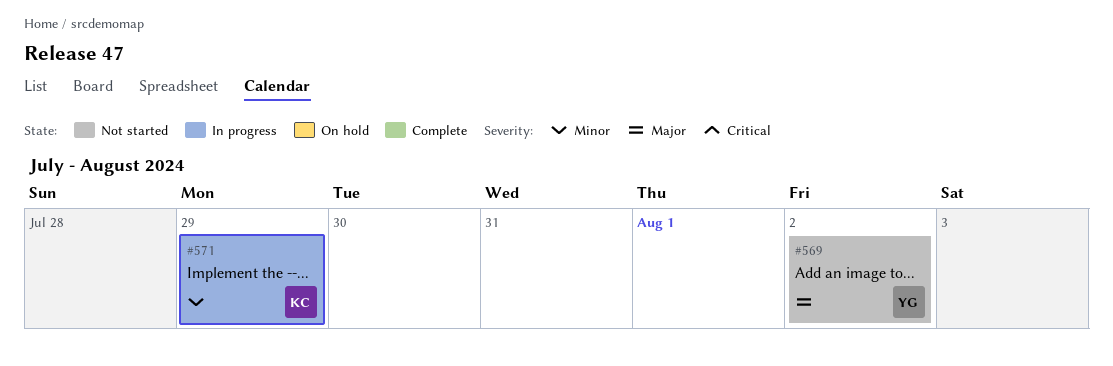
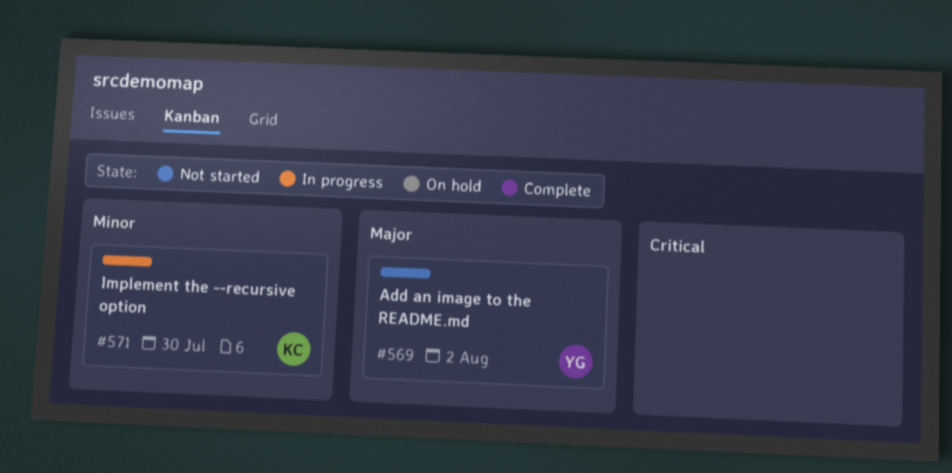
#571, due: Jul 29 -> Jul 30

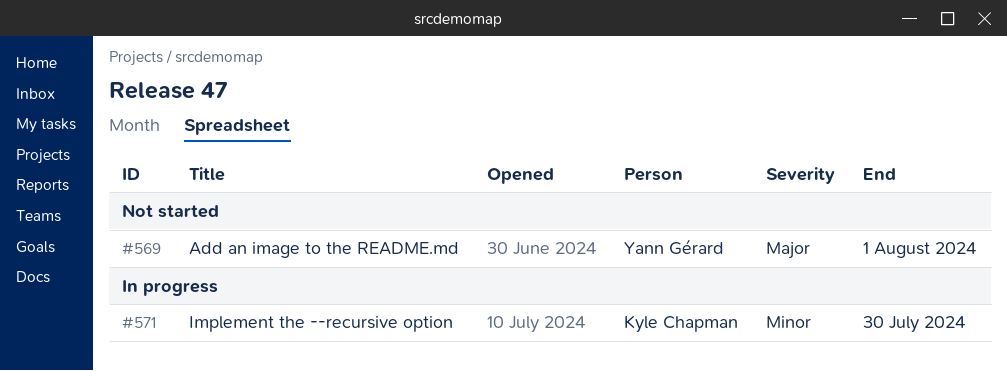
#569, due: Aug 2 -> Aug 1

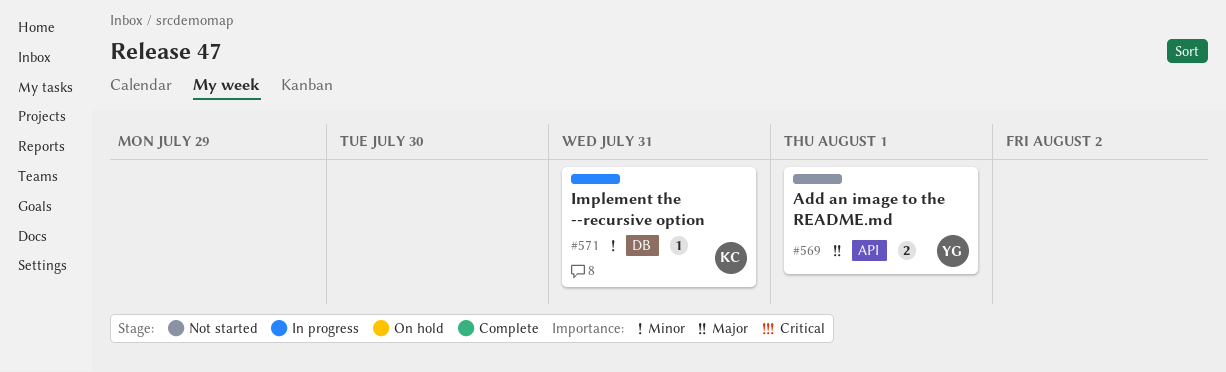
#571, due: Jul 30 -> Jul 31

